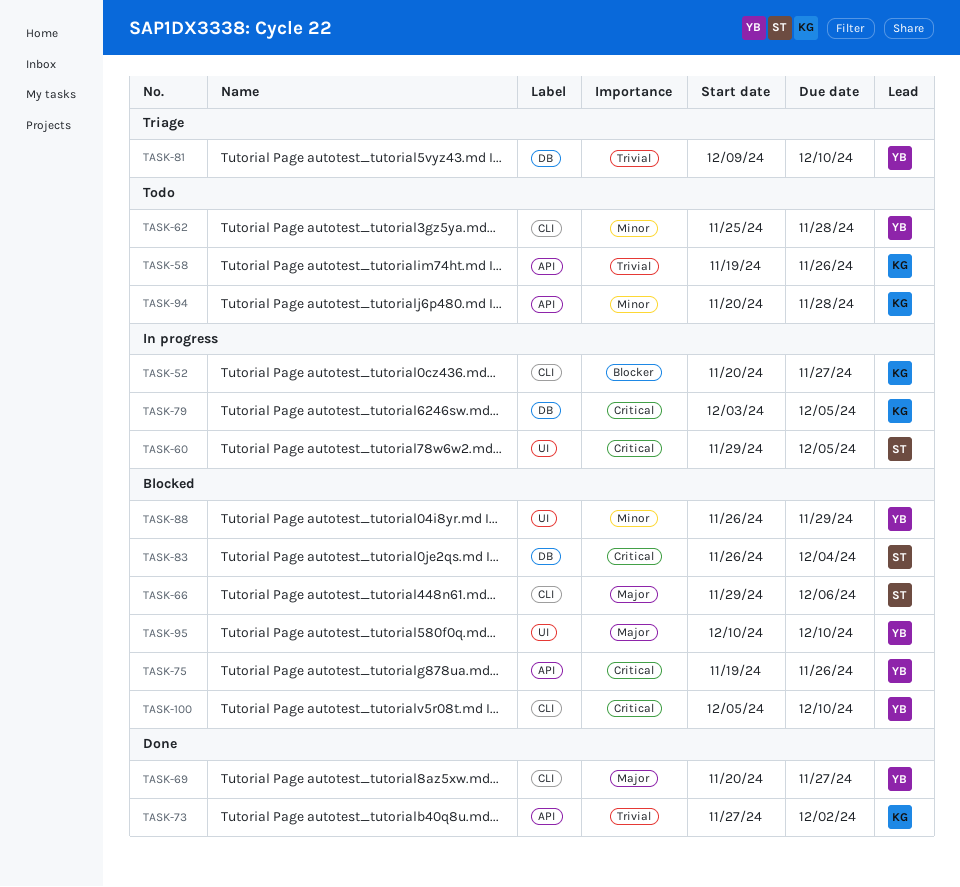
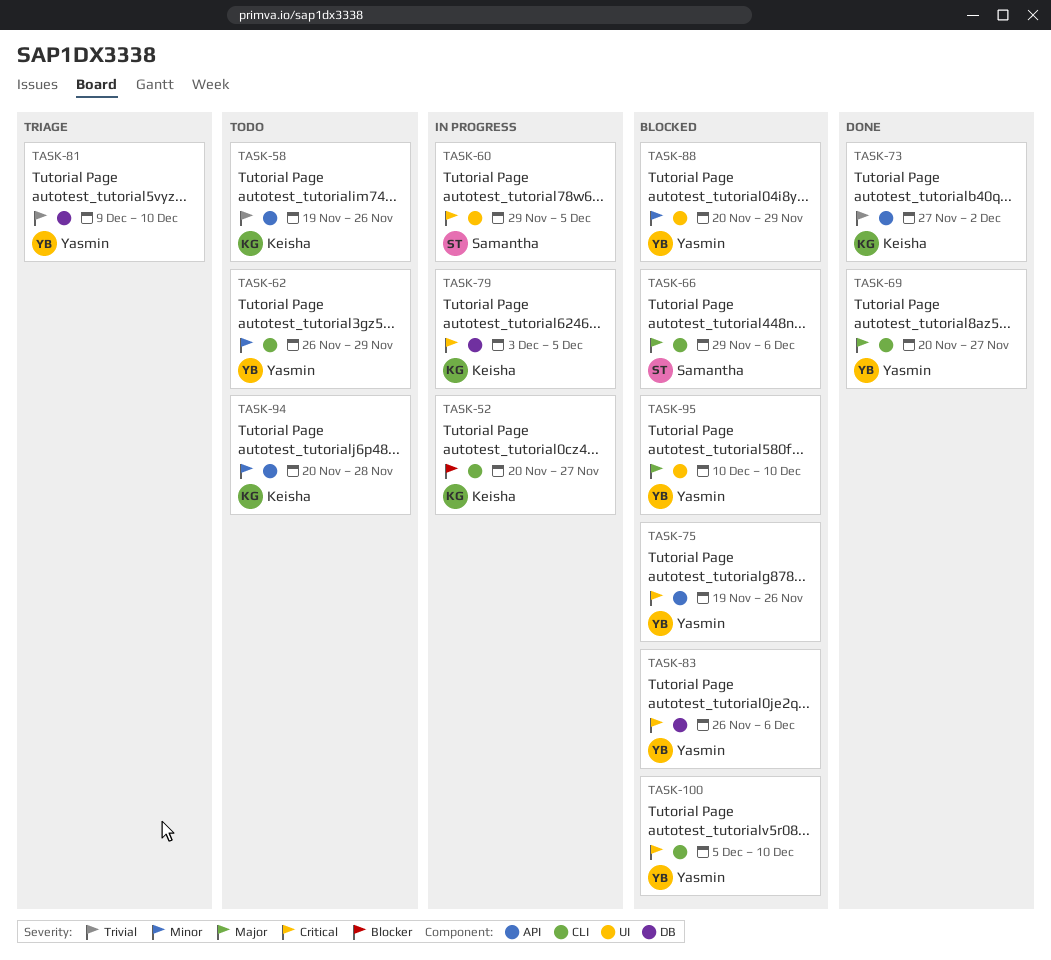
TASK-62, start: Nov 25 -> Nov 26
TASK-62, due: Nov 28 -> Nov 29
TASK-83, owner: Samantha -> Yasmin
TASK-83, due: Dec 4 -> Dec 6
TASK-88, start: Nov 26 -> Nov 20

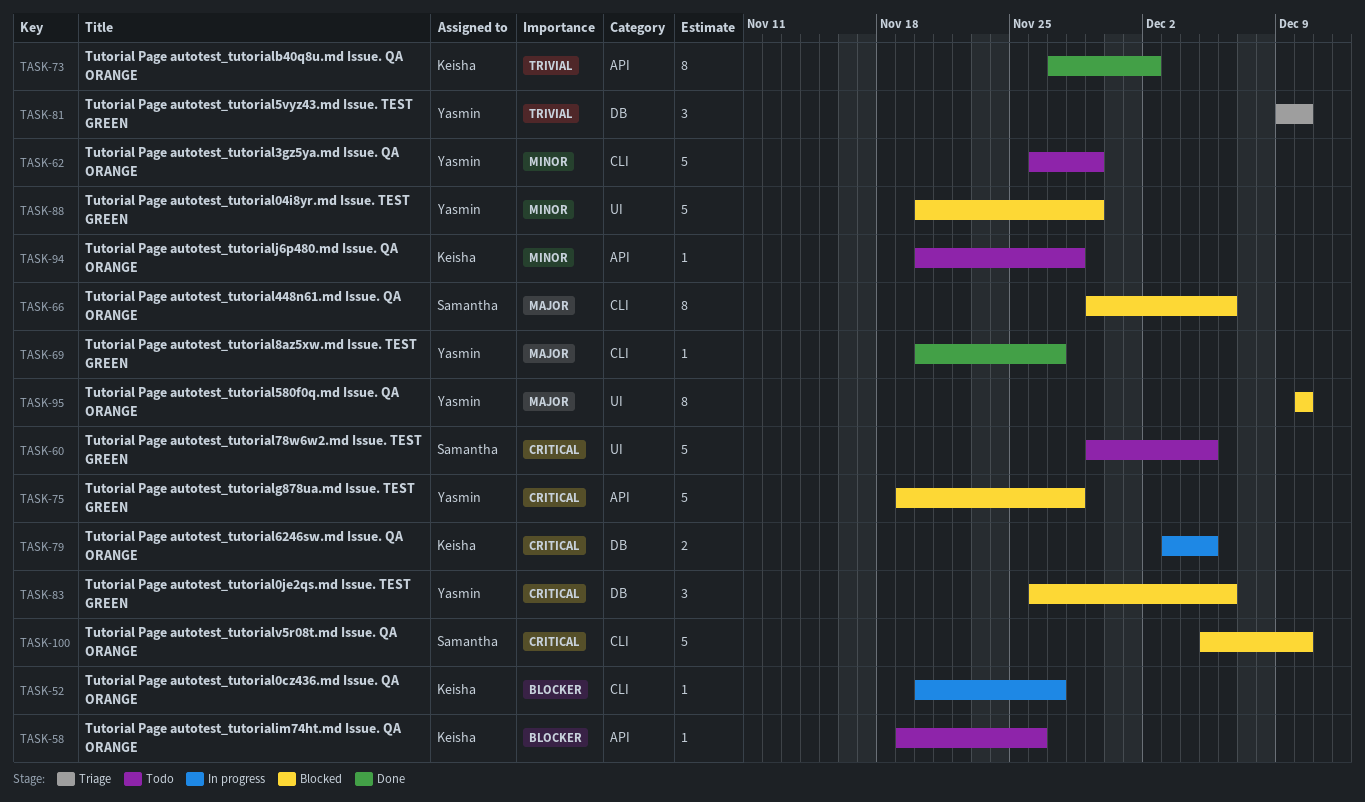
TASK-58, priority: Trivial -> Blocker
TASK-60, status: In progress -> Todo
TASK-75, due: Nov 26 -> Nov 28
TASK-100, owner: Yasmin -> Samantha

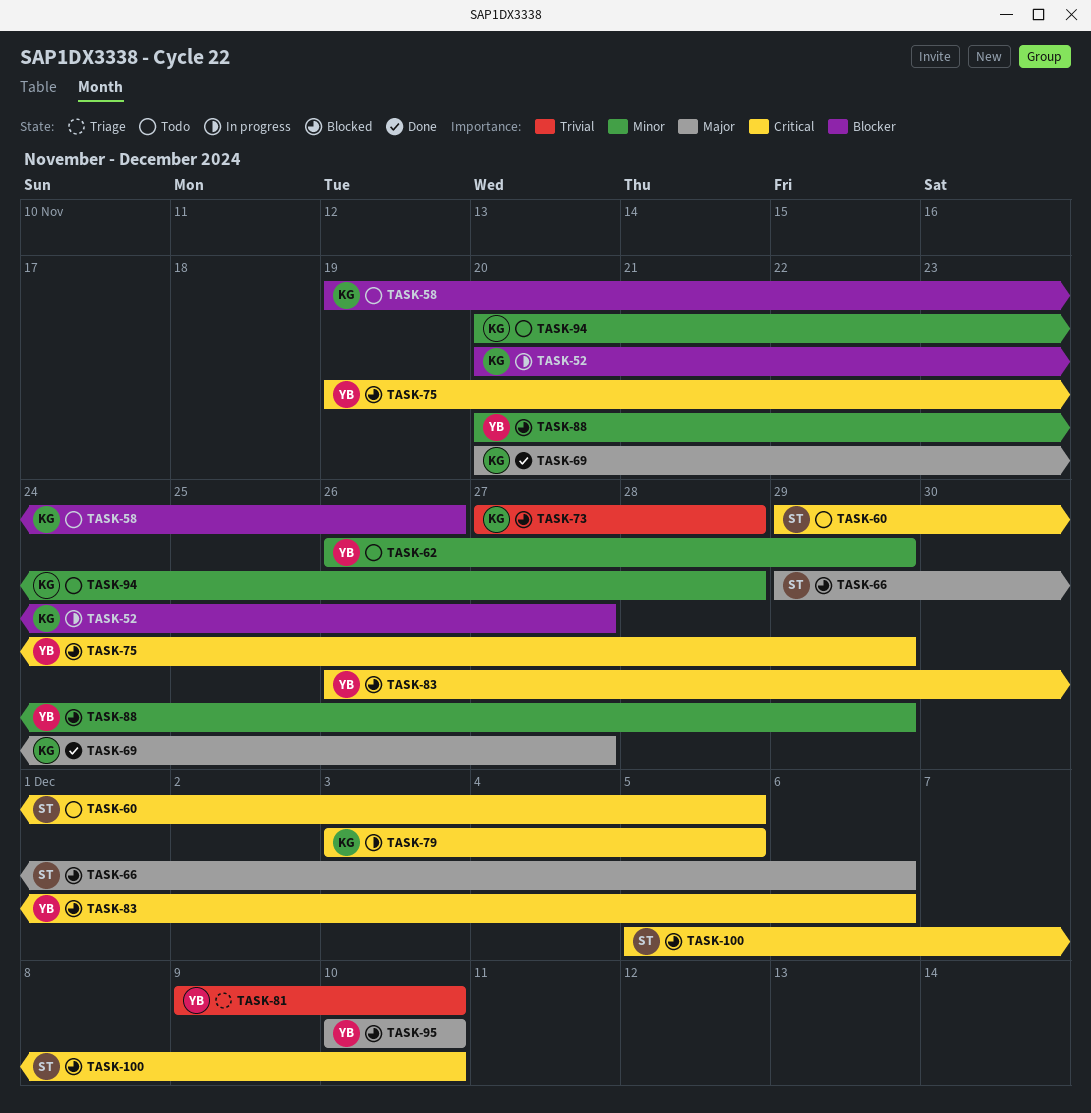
TASK-69, owner: Yasmin -> Keisha
TASK-73, status: Done -> Blocked
TASK-73, due: Dec 2 -> Nov 28
TASK-75, due: Nov 28 -> Nov 29

